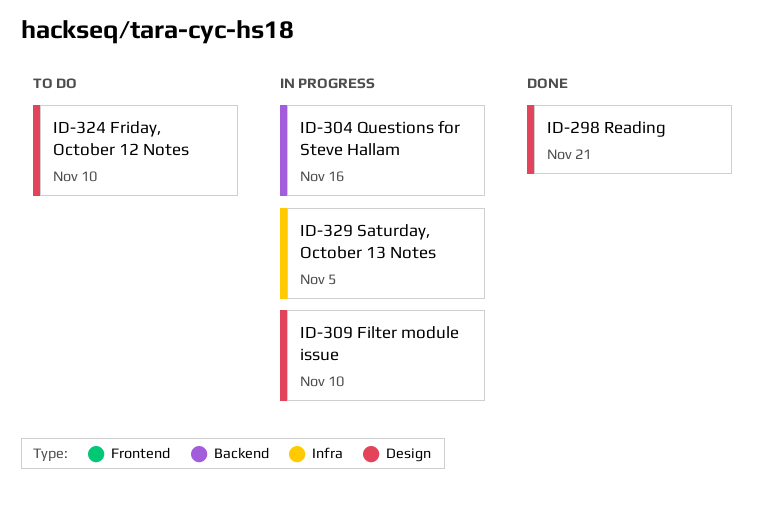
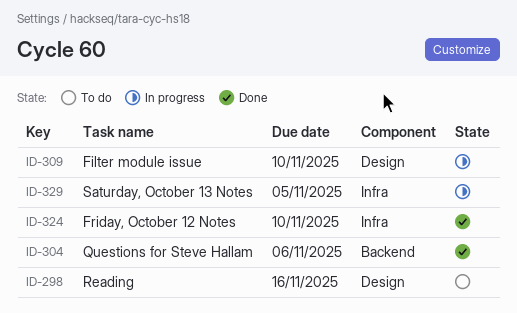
ID-298, status: Done -> To do
ID-298, due: Nov 21 -> Nov 16
ID-304, status: In progress -> Done
ID-304, due: Nov 16 -> Nov 6
ID-324, status: To do -> Done
ID-324, label: Design -> Infra

